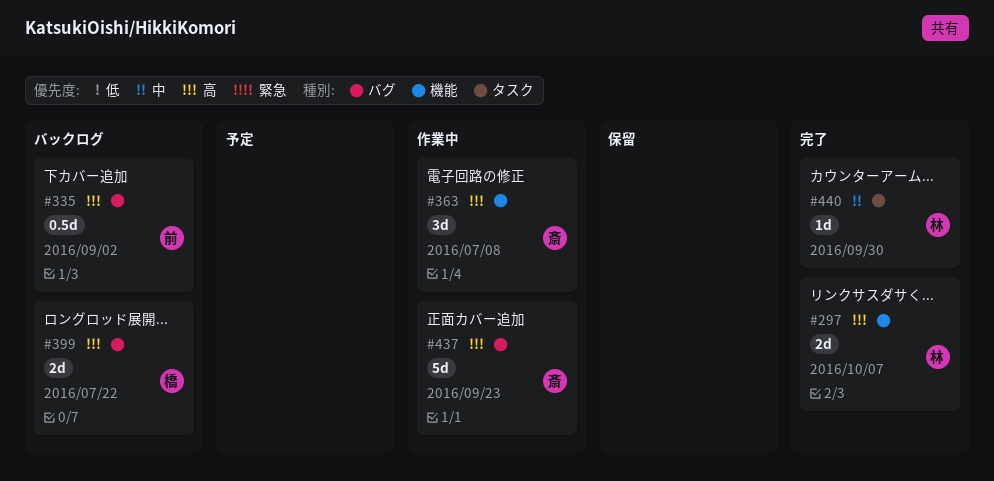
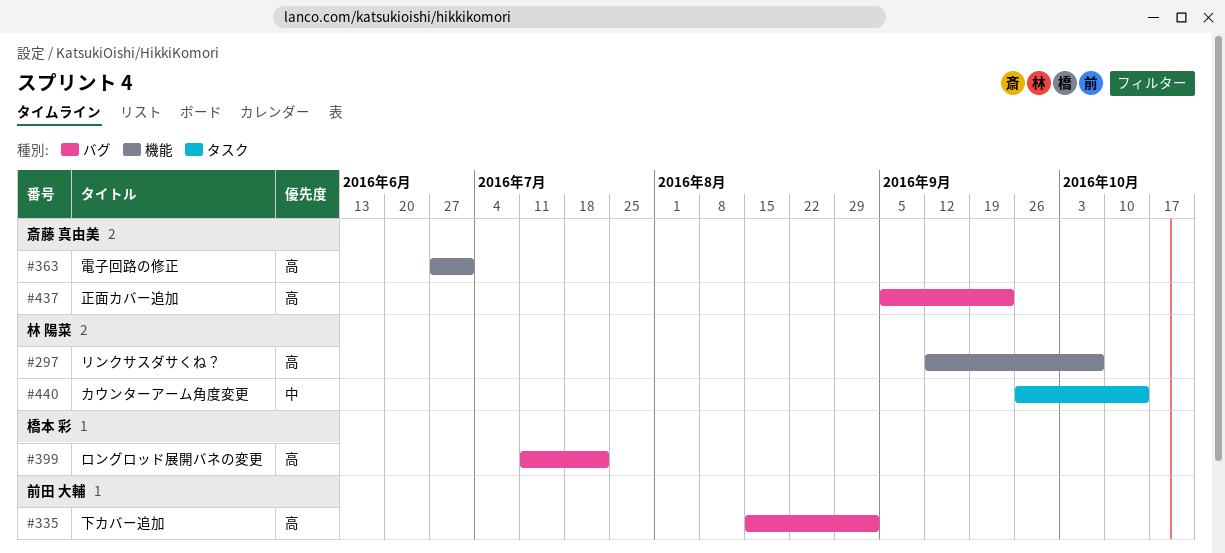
#363, due: Jul 8 -> Jul 1
#440, due: Sep 30 -> Oct 14

